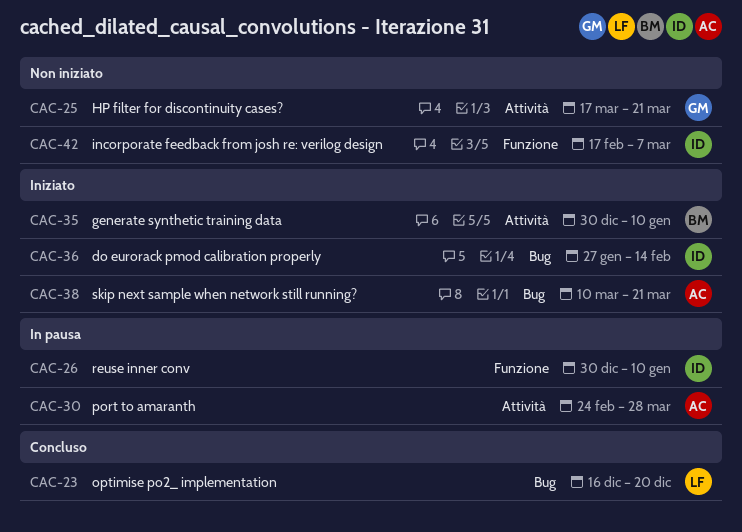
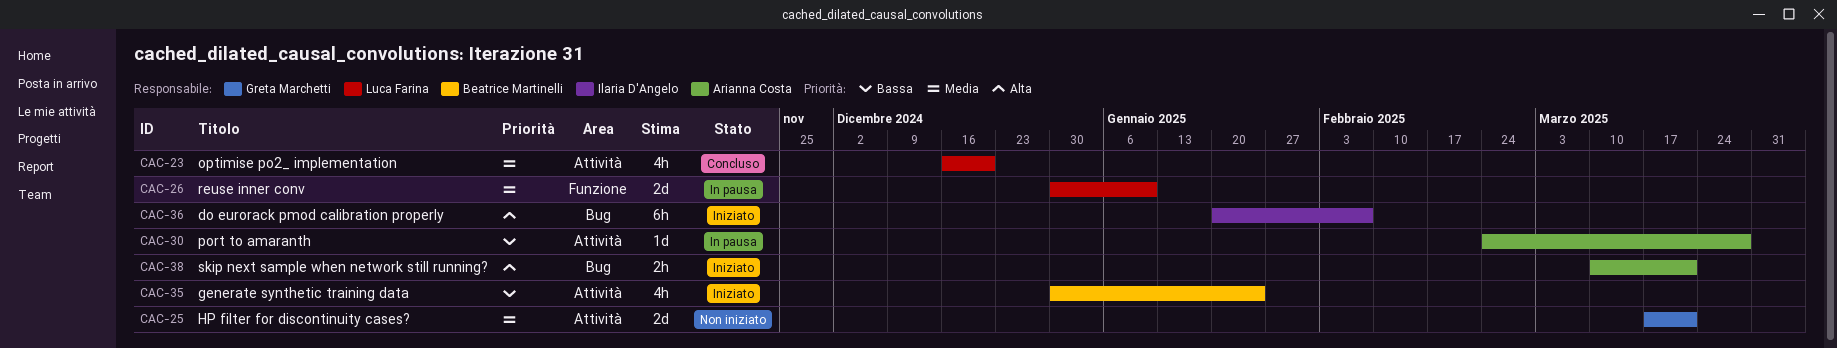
CAC-23, label: Bug -> Attività
CAC-26, owner: Ilaria D'Angelo -> Luca Farina
CAC-35, due: Jan 10 -> Jan 24
CAC-36, start: Jan 27 -> Jan 20
CAC-36, due: Feb 14 -> Feb 7
CAC-42: present -> none

